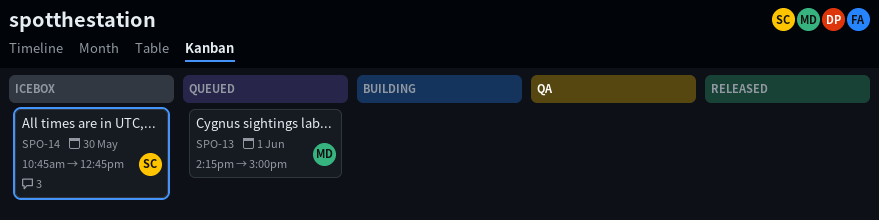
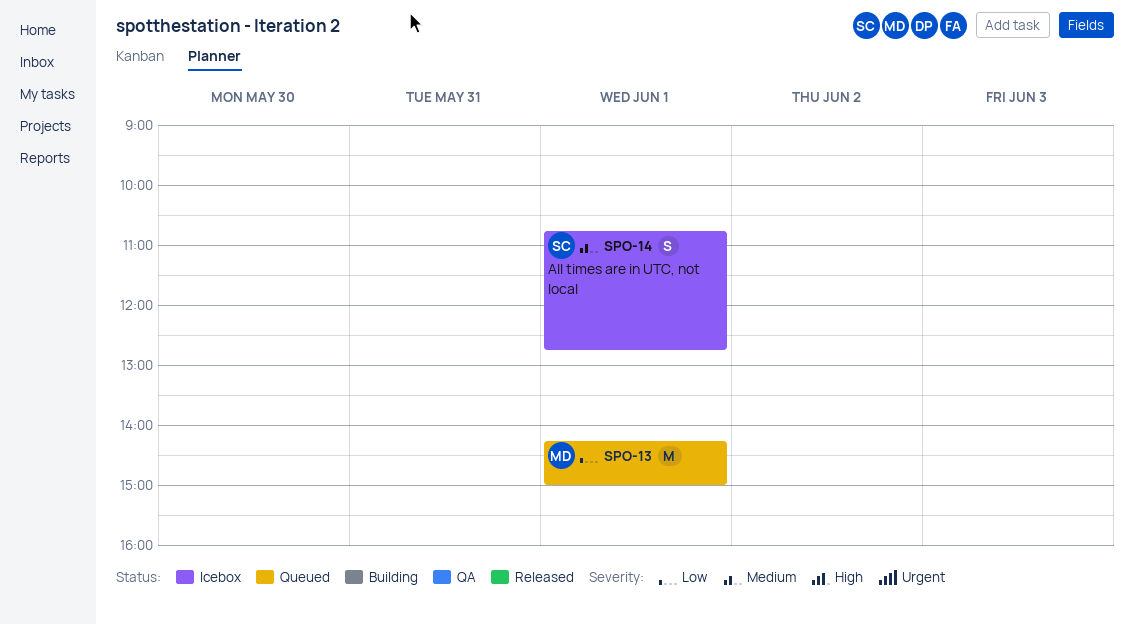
SPO-14, day: May 30 -> Jun 1

